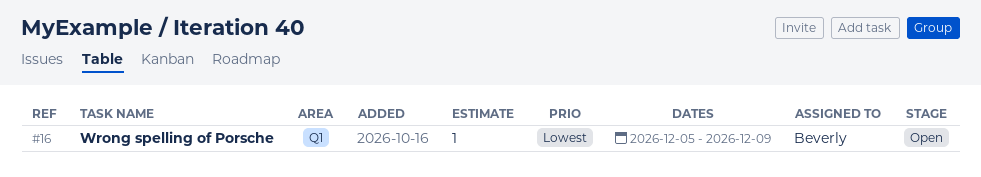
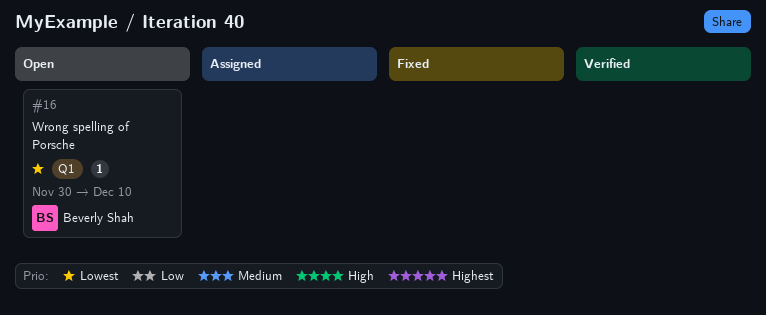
#16, start: Dec 5 -> Nov 30
#16, due: Dec 9 -> Dec 10

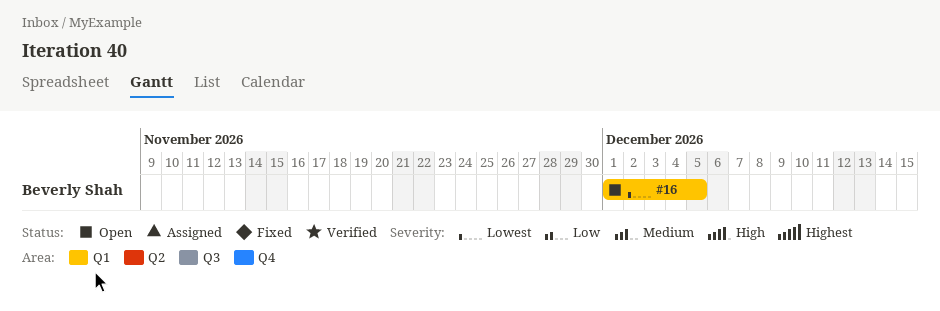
#16, start: Nov 30 -> Dec 1
#16, due: Dec 10 -> Dec 5

